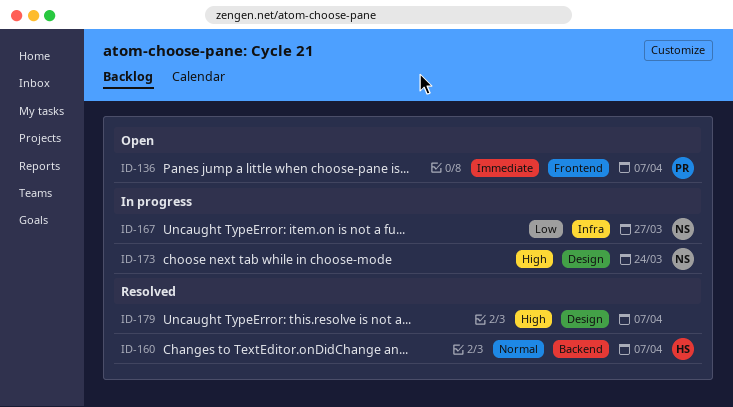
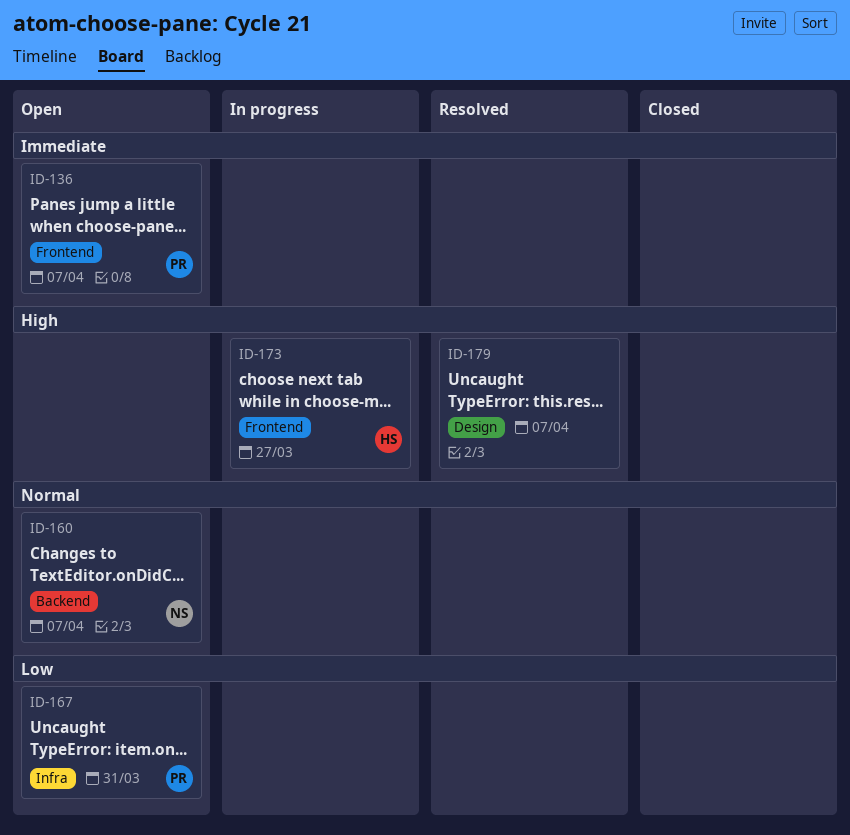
ID-160, status: Resolved -> Open
ID-160, owner: HS -> NS
ID-167, status: In progress -> Open
ID-167, owner: NS -> PR
ID-167, due: Mar 27 -> Mar 31
ID-173, owner: NS -> HS
ID-173, label: Design -> Frontend
ID-173, due: Mar 24 -> Mar 27

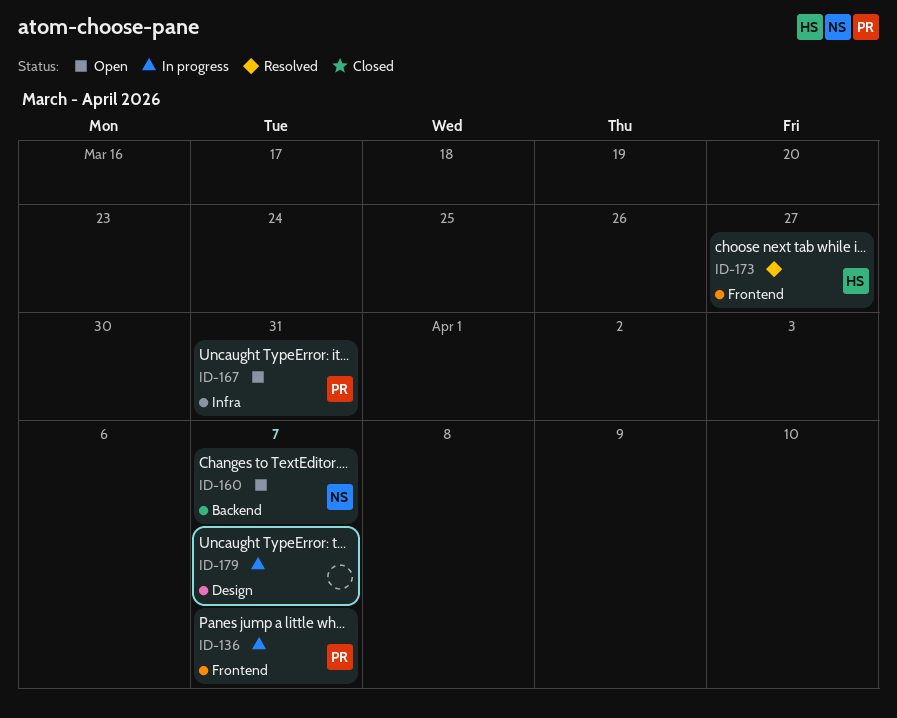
ID-136, status: Open -> In progress
ID-173, status: In progress -> Resolved
ID-179, status: Resolved -> In progress

